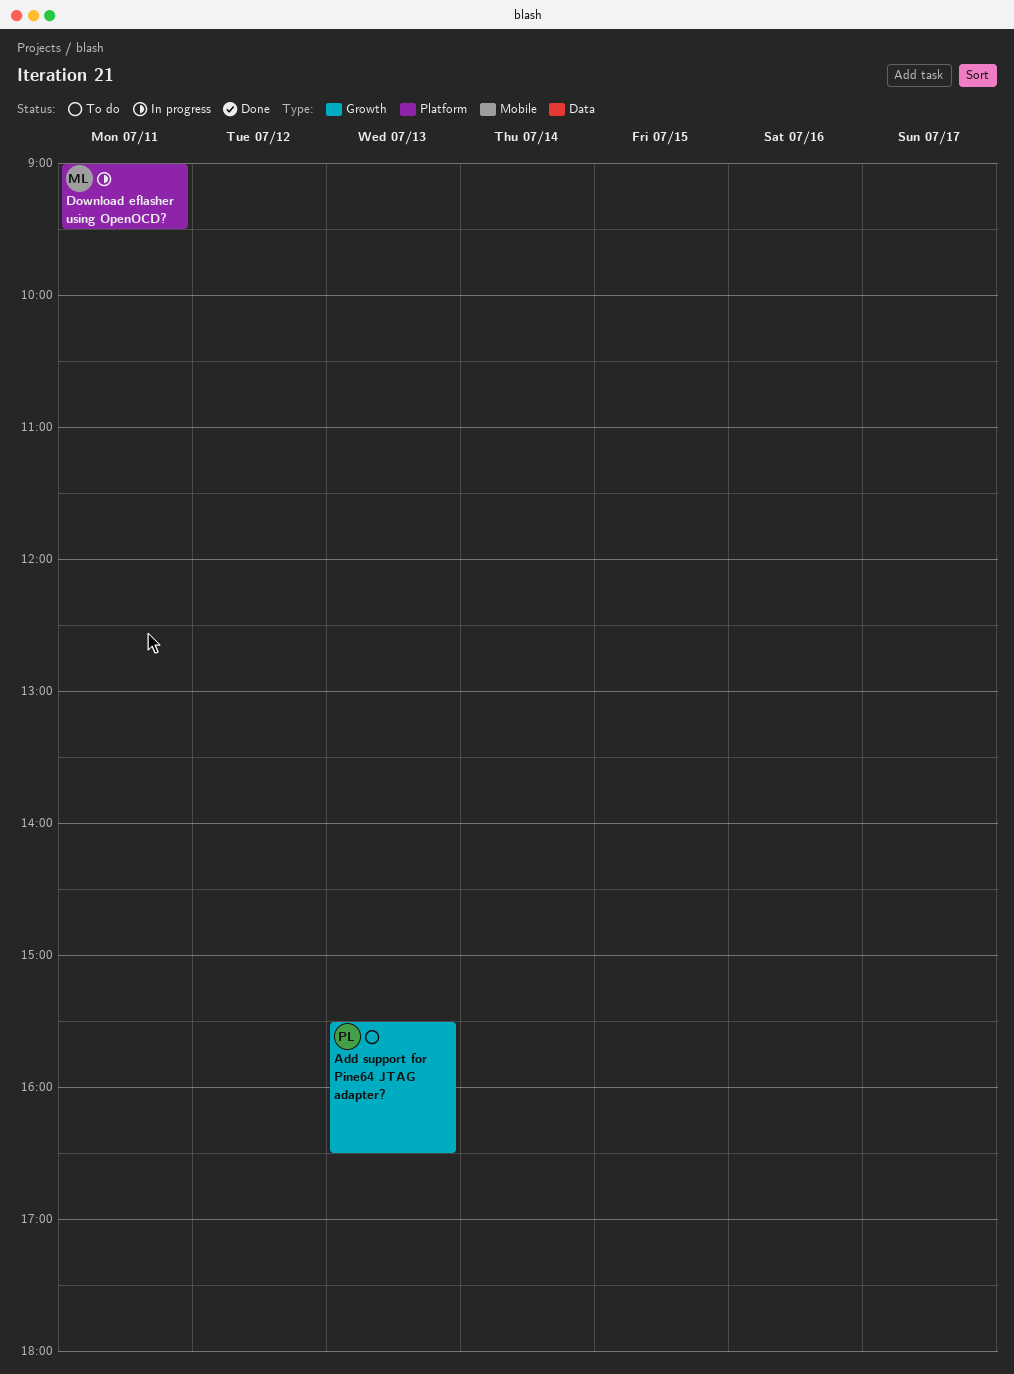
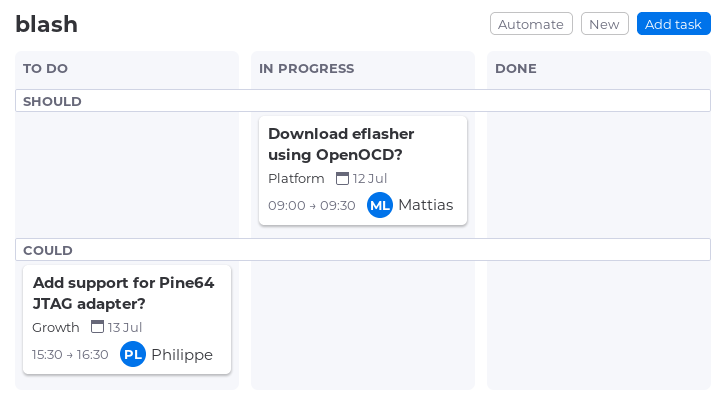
Download eflasher using OpenOCD?, day: Jul 11 -> Jul 12

